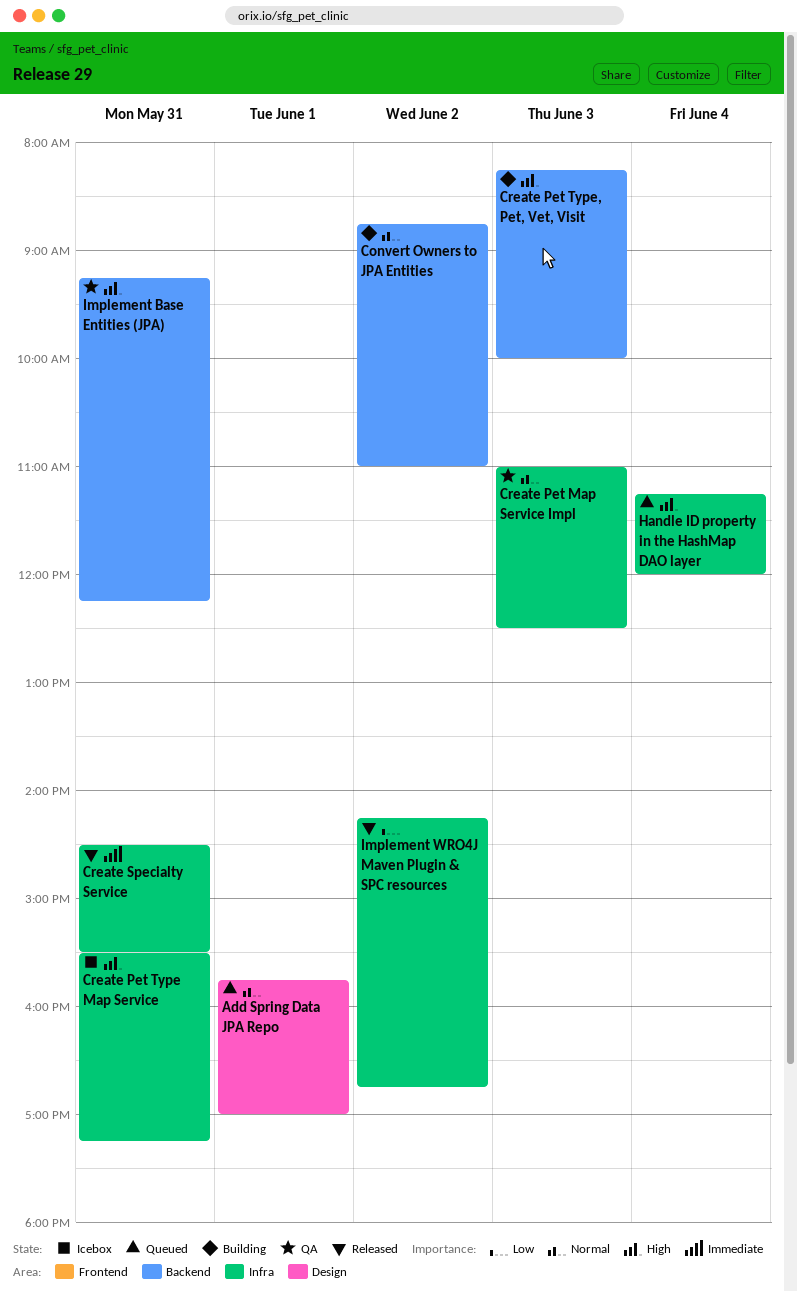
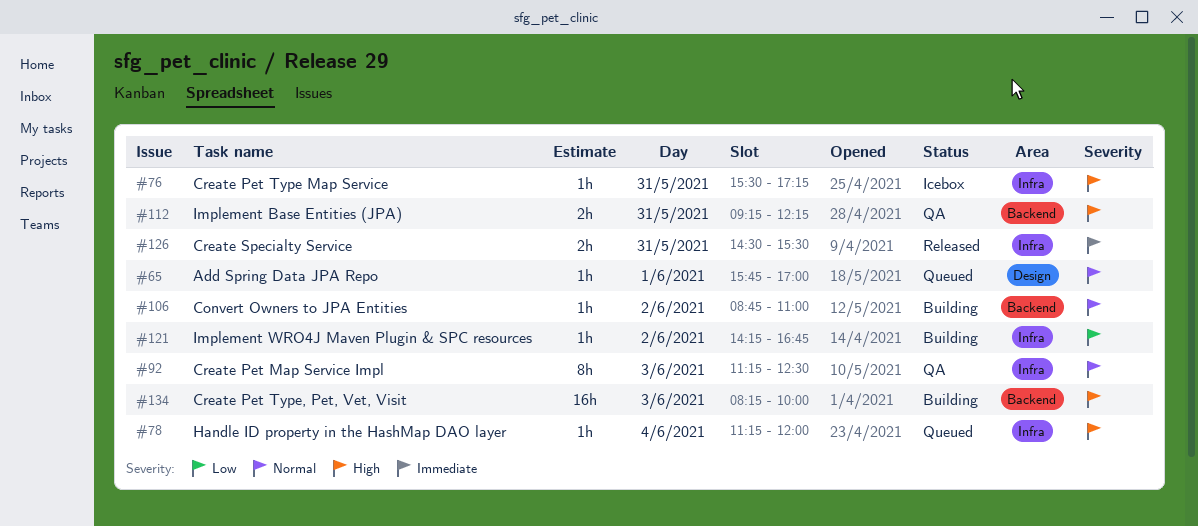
Create Pet Map Service Impl, begins: 11:00 -> 11:15
Implement WRO4J Maven Plugin & SPC resources, status: Released -> Building

